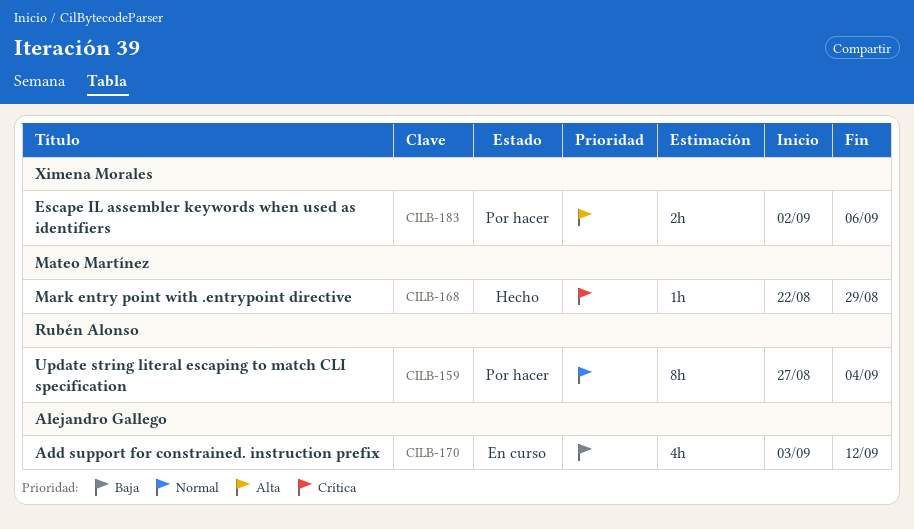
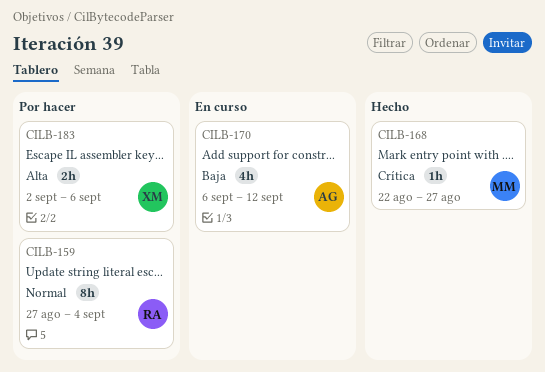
CILB-168, due: Aug 29 -> Aug 27
CILB-170, start: Sep 3 -> Sep 6

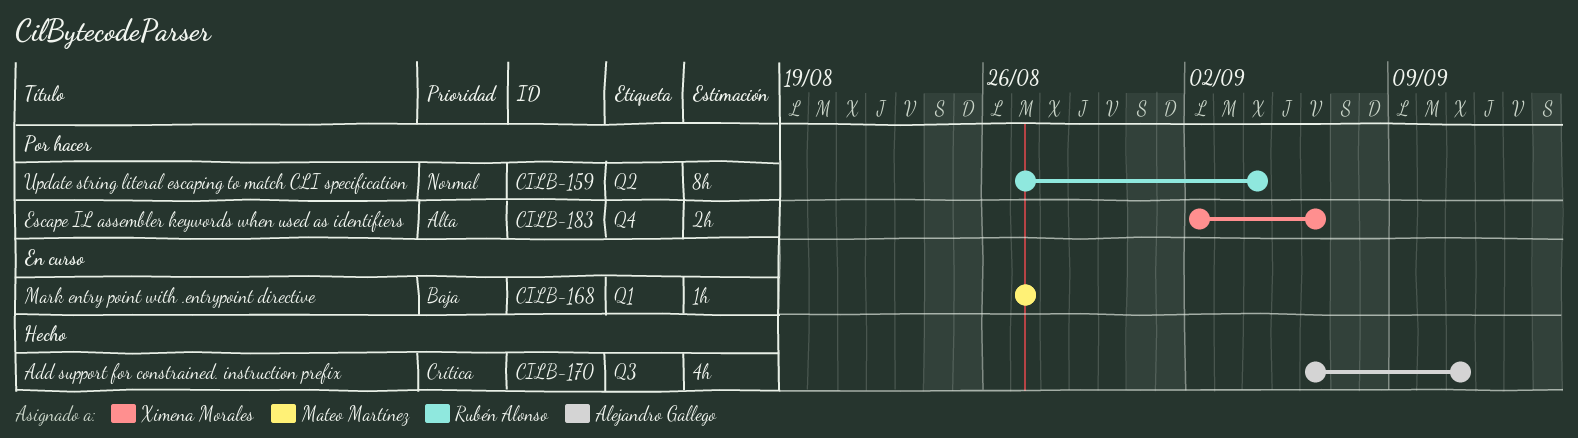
CILB-168, status: Hecho -> En curso
CILB-168, priority: Crítica -> Baja
CILB-168, start: Aug 22 -> Aug 27
CILB-170, status: En curso -> Hecho
CILB-170, priority: Baja -> Crítica
CILB-170, due: Sep 12 -> Sep 11

